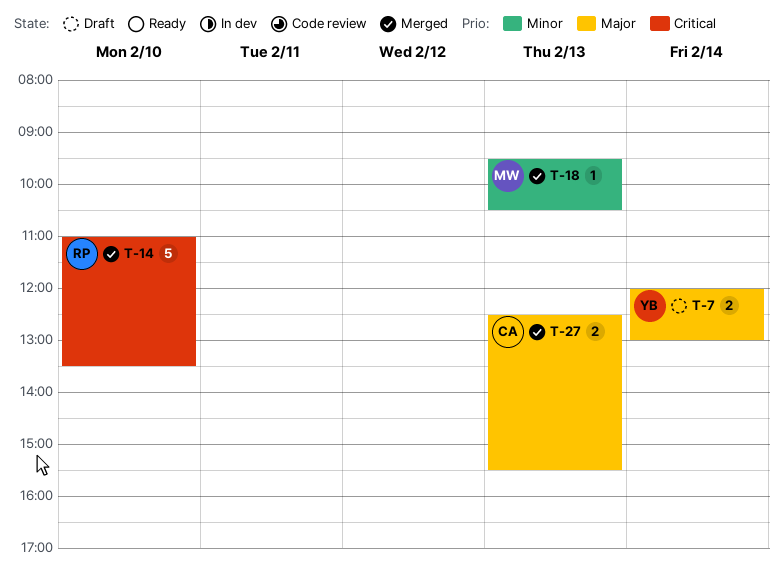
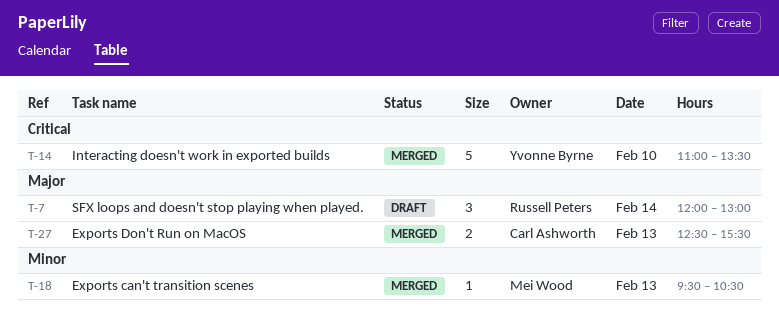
T-7, owner: Yvonne Byrne -> Russell Peters
T-7, estimate: 2 -> 3
T-14, owner: Russell Peters -> Yvonne Byrne

